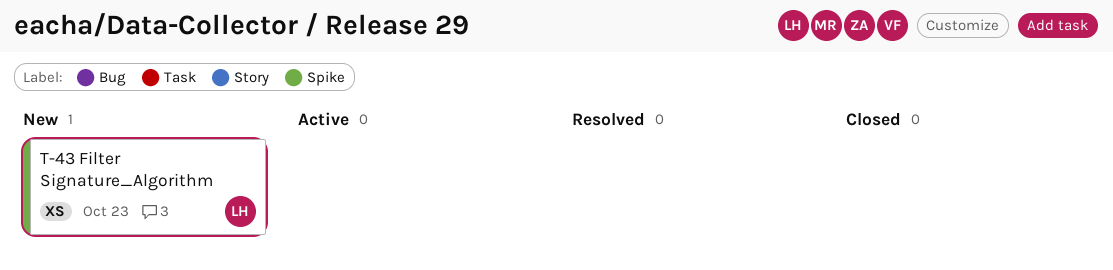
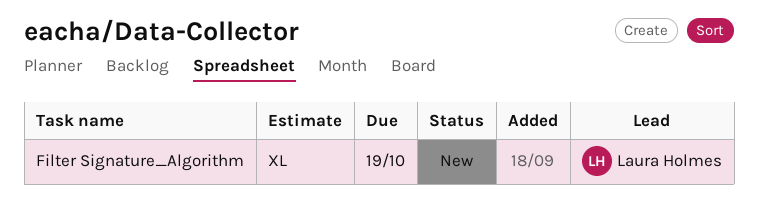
Filter Signature_Algorithm, estimate: XS -> XL
Filter Signature_Algorithm, due: Oct 23 -> Oct 19

